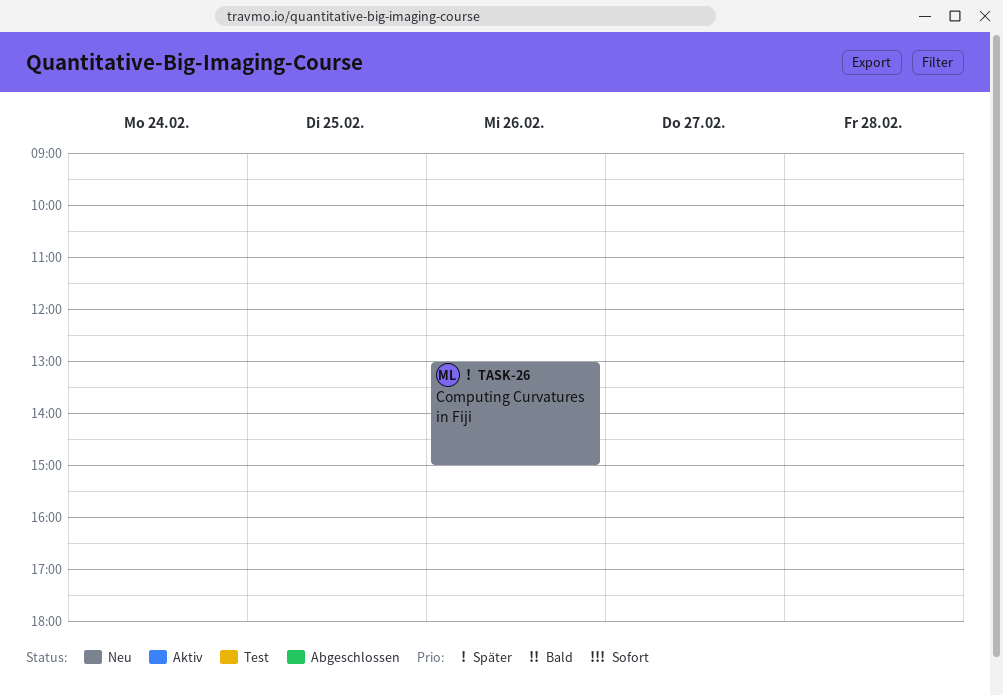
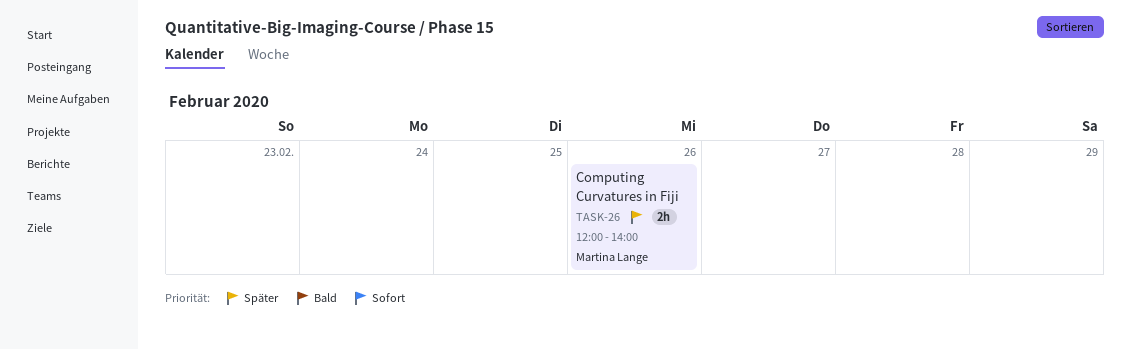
TASK-26, begins: 13:00 -> 12:00
TASK-26, ends: 15:00 -> 14:00

